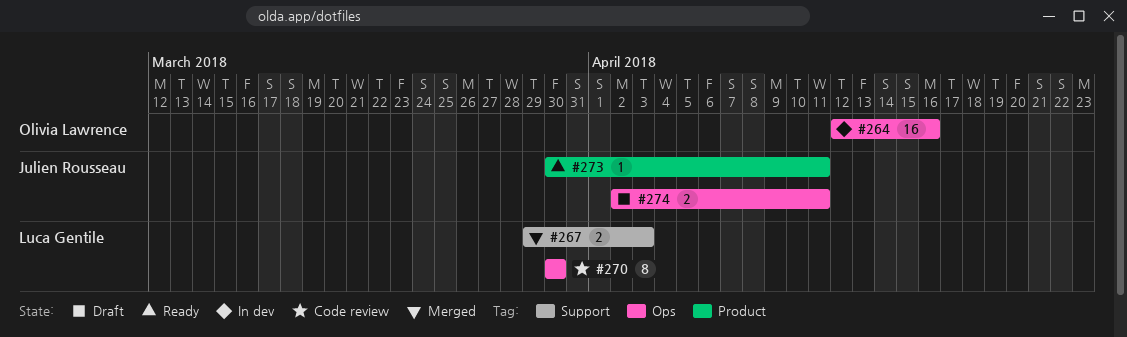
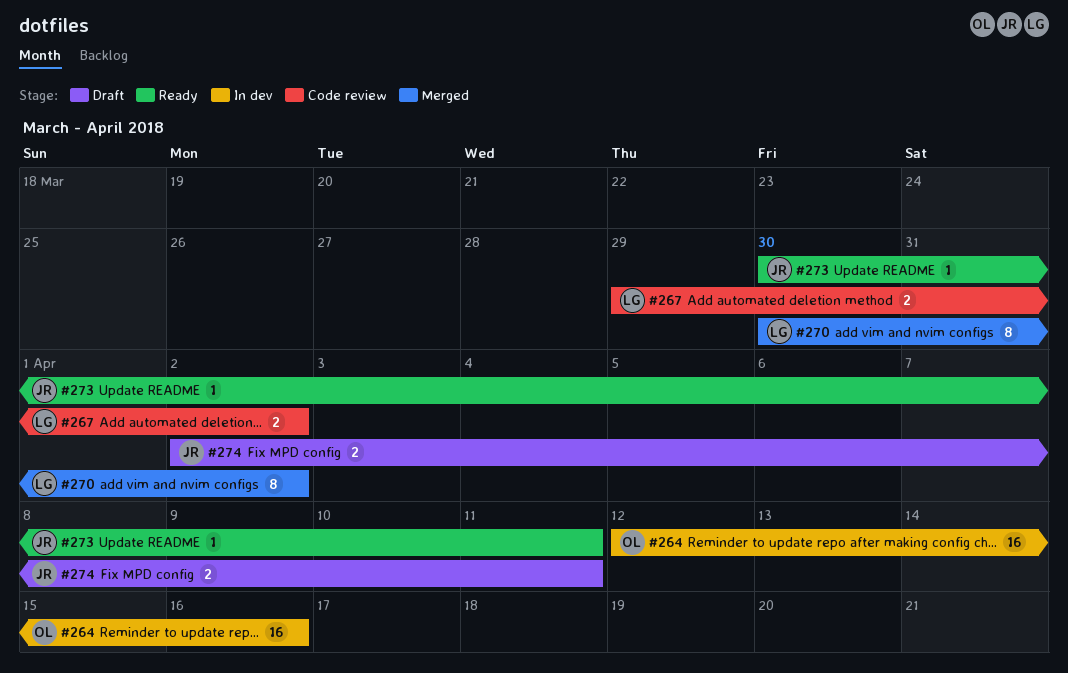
#267, status: Merged -> Code review
#267, due: Apr 3 -> Apr 2
#270, status: Code review -> Merged
#270, due: Mar 30 -> Apr 2

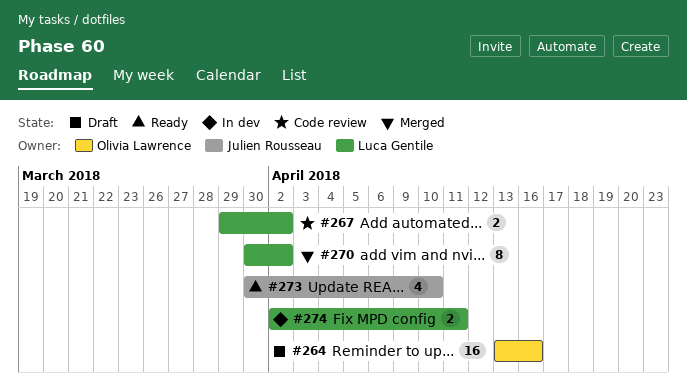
#264, status: In dev -> Draft
#264, start: Apr 12 -> Apr 13
#273, estimate: 1 -> 4
#273, due: Apr 11 -> Apr 10
#274, status: Draft -> In dev
#274, owner: Julien Rousseau -> Luca Gentile

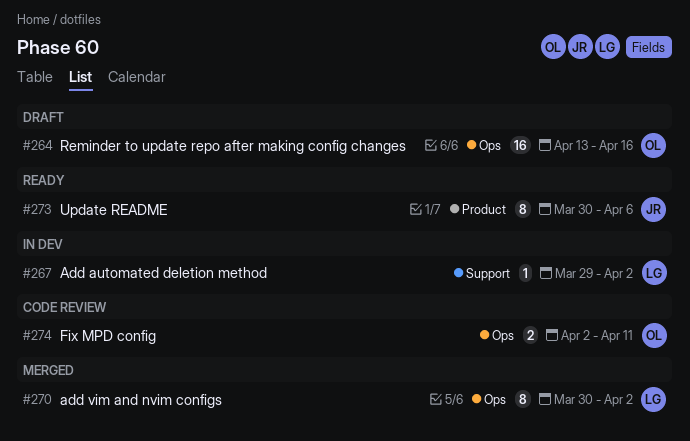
#267, status: Code review -> In dev
#267, estimate: 2 -> 1
#273, estimate: 4 -> 8
#273, due: Apr 10 -> Apr 6
#274, status: In dev -> Code review
#274, owner: Luca Gentile -> Olivia Lawrence

